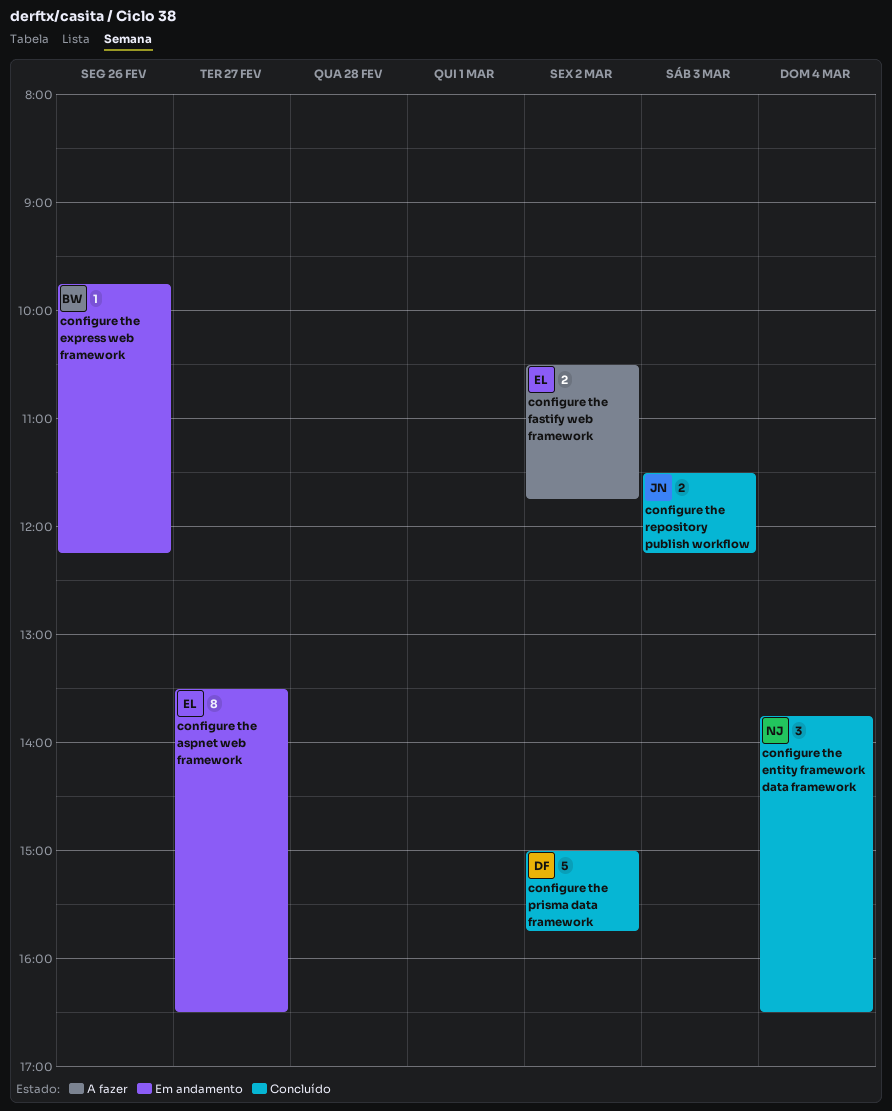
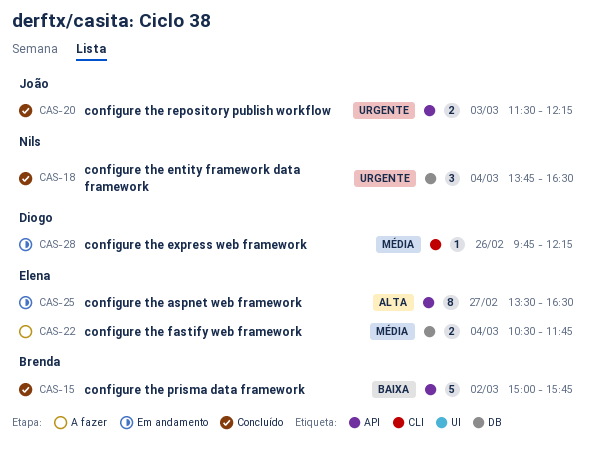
configure the express web framework, owner: Brenda -> Diogo
configure the fastify web framework, day: Mar 2 -> Mar 4
configure the prisma data framework, owner: Diogo -> Brenda

